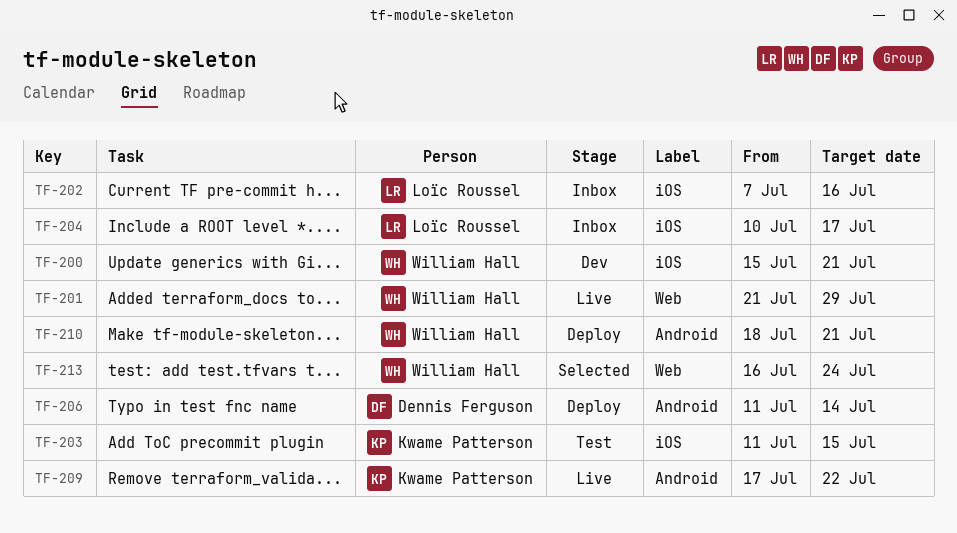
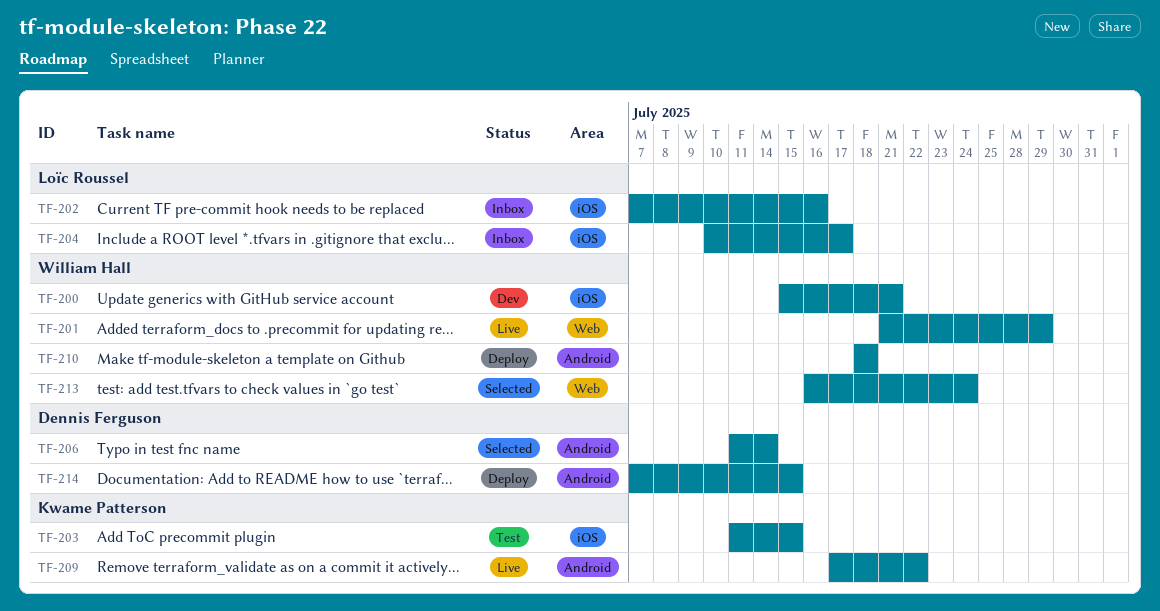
TF-206, status: Deploy -> Selected
TF-210, due: Jul 21 -> Jul 18
TF-214: none -> present

